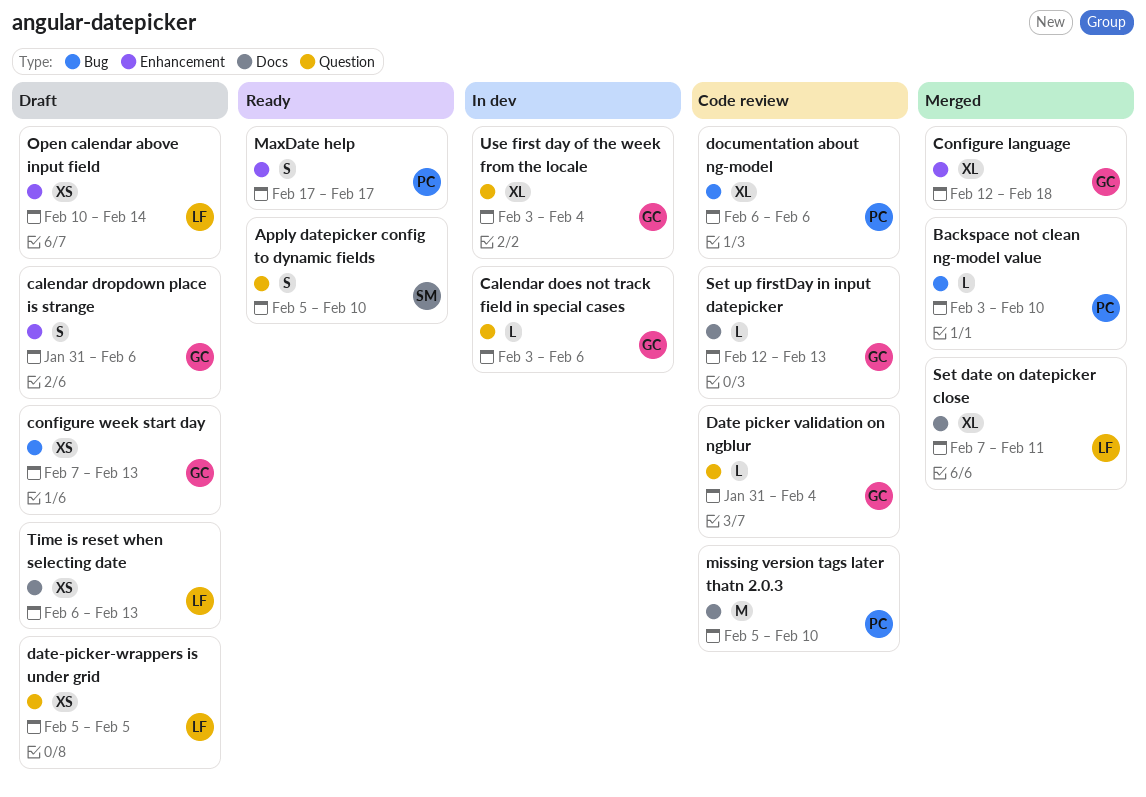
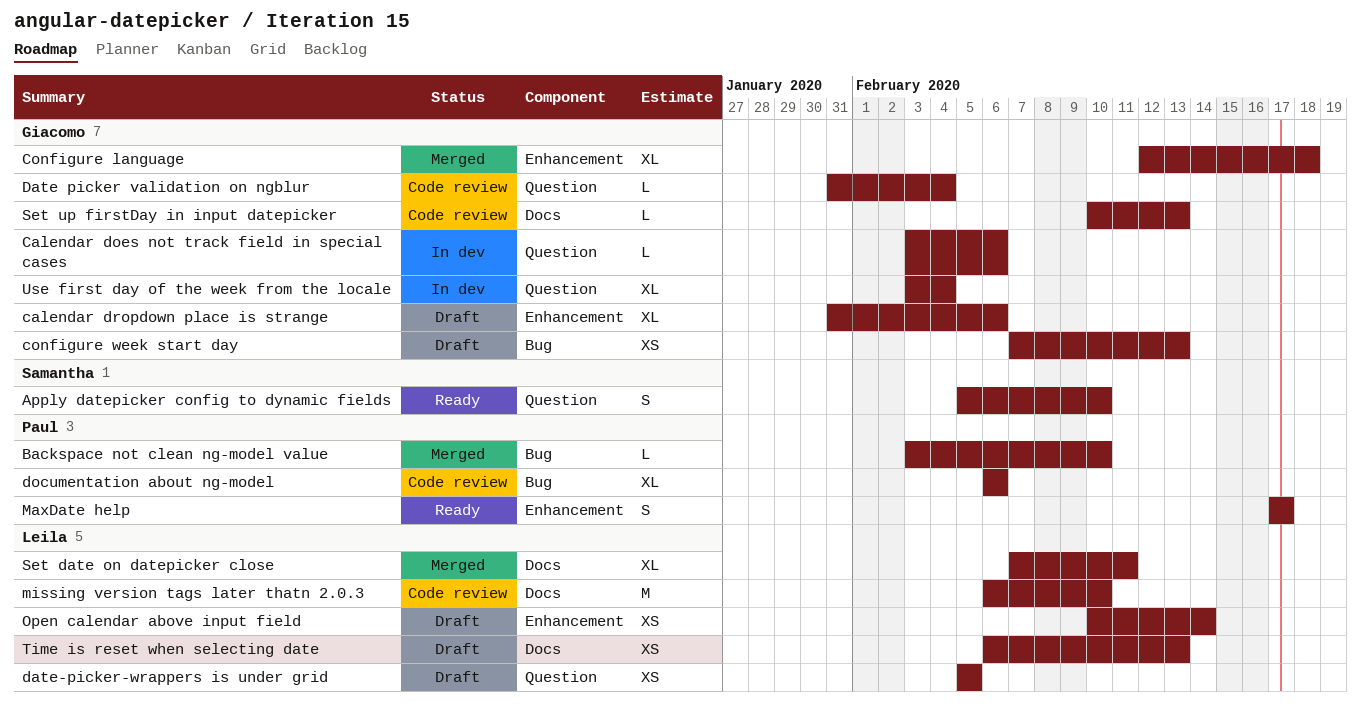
calendar dropdown place is strange, estimate: S -> XL
missing version tags later thatn 2.0.3, owner: Paul -> Leila
missing version tags later thatn 2.0.3, start: Feb 5 -> Feb 6
Set up firstDay in input datepicker, start: Feb 12 -> Feb 10

